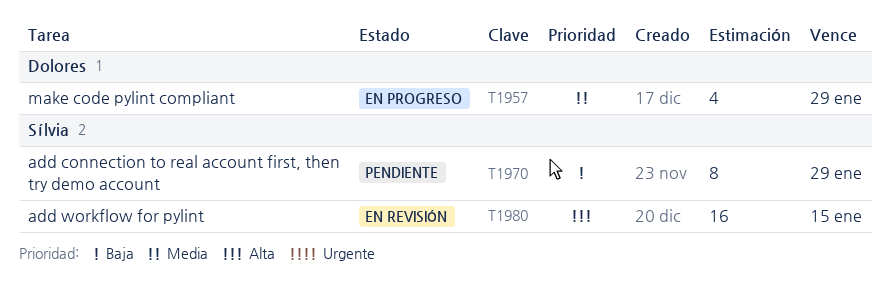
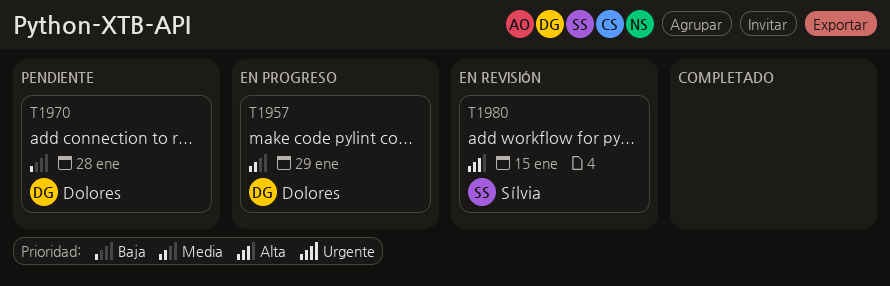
T1970, owner: Sílvia -> Dolores
T1970, due: Jan 29 -> Jan 28

